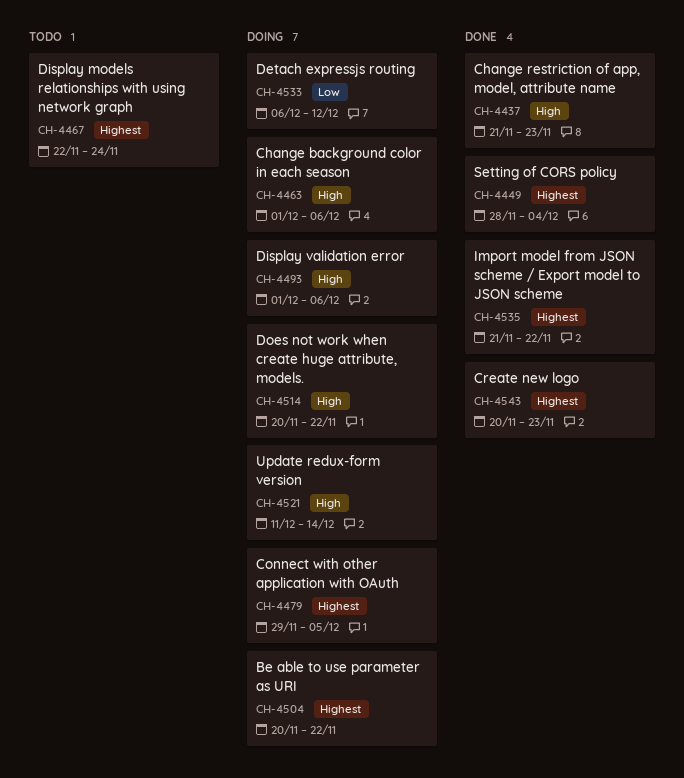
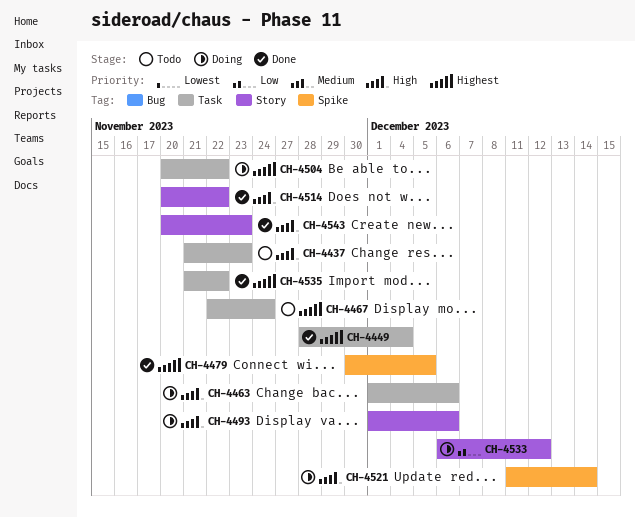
CH-4437, status: Done -> Todo
CH-4479, status: Doing -> Done
CH-4479, start: Nov 29 -> Nov 30
CH-4514, status: Doing -> Done
CH-4543, priority: Highest -> High

